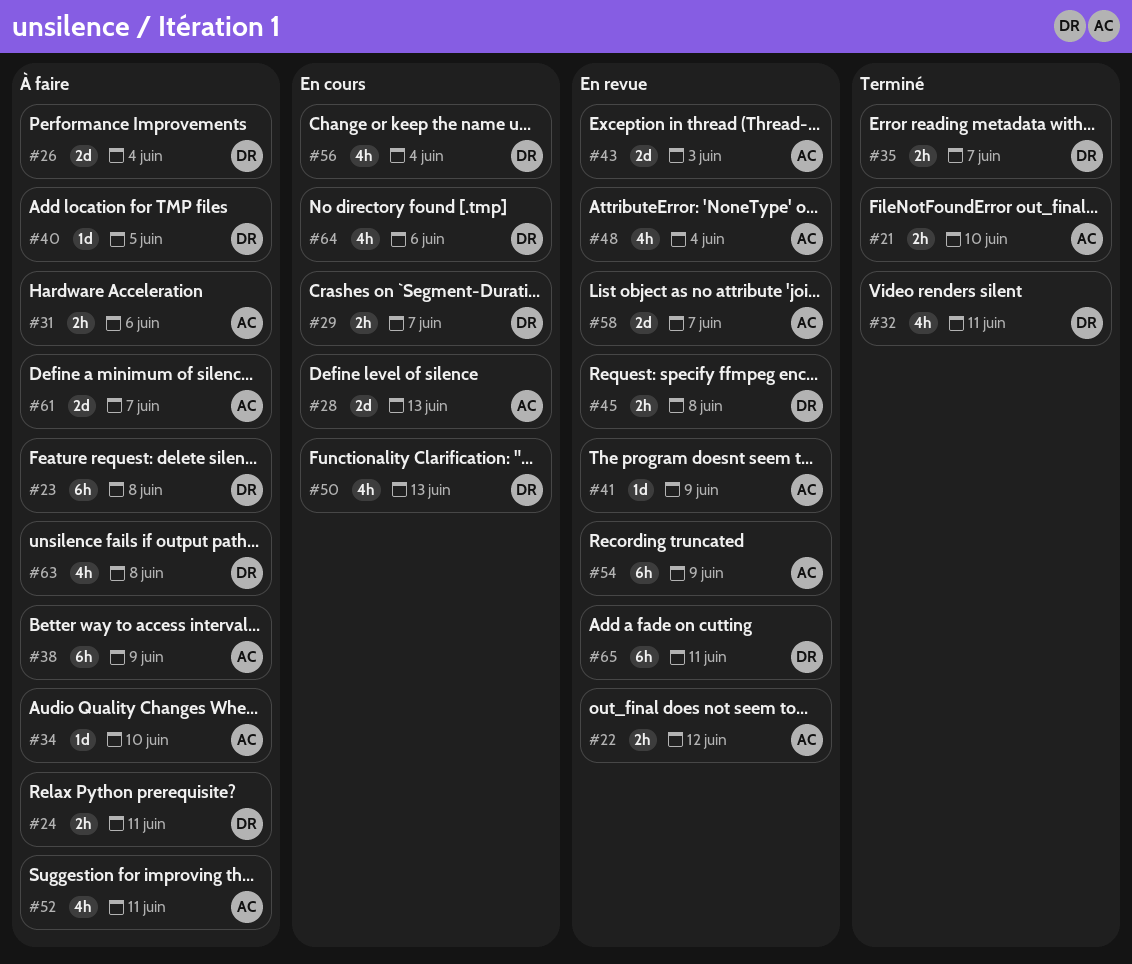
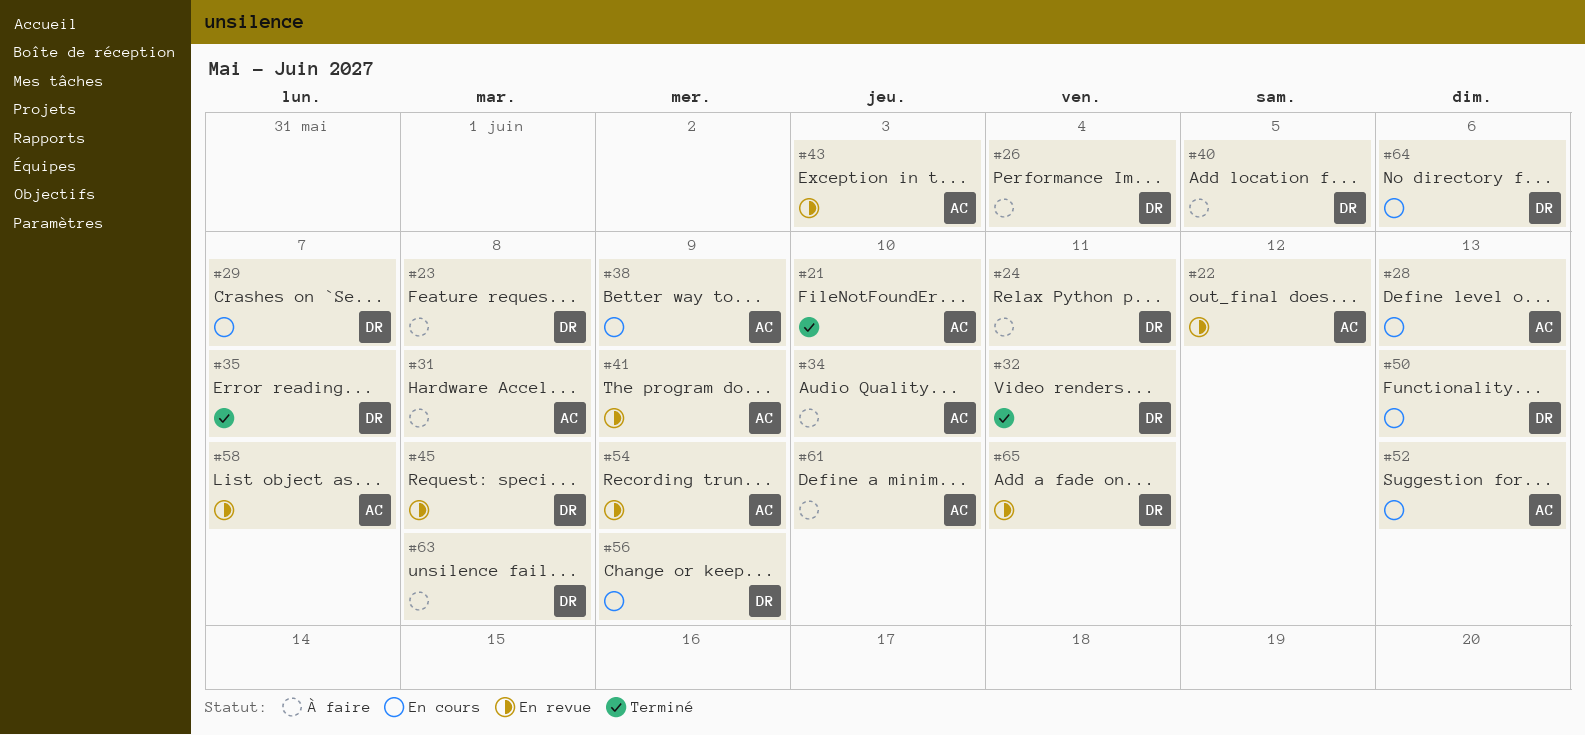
#31, due: Jun 6 -> Jun 8
#38, status: À faire -> En cours
#48: present -> none
#52, status: À faire -> En cours
#52, due: Jun 11 -> Jun 13
#56, due: Jun 4 -> Jun 9
#61, due: Jun 7 -> Jun 10

